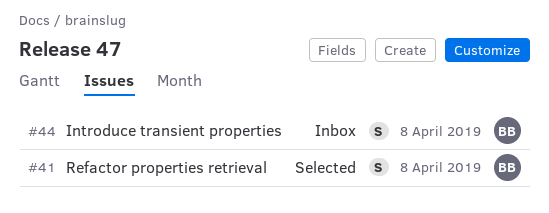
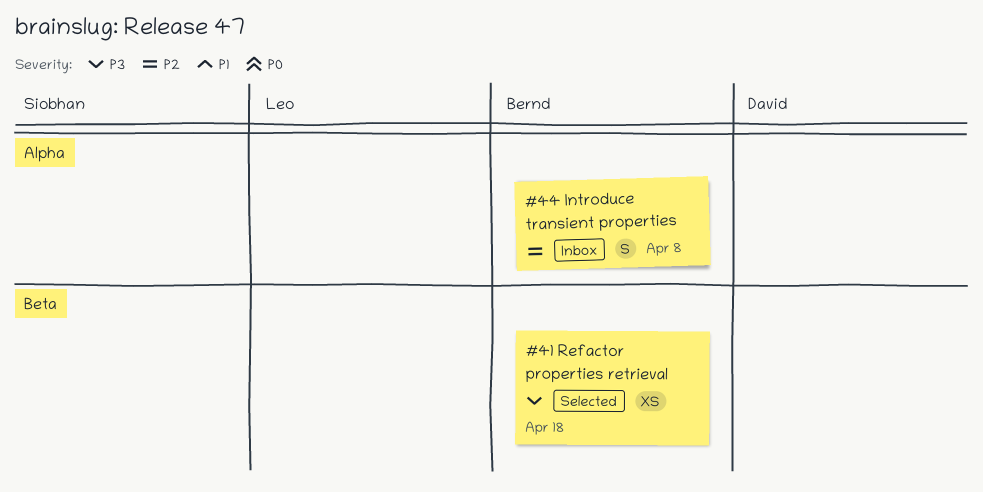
#41, estimate: S -> XS
#41, due: Apr 8 -> Apr 18

